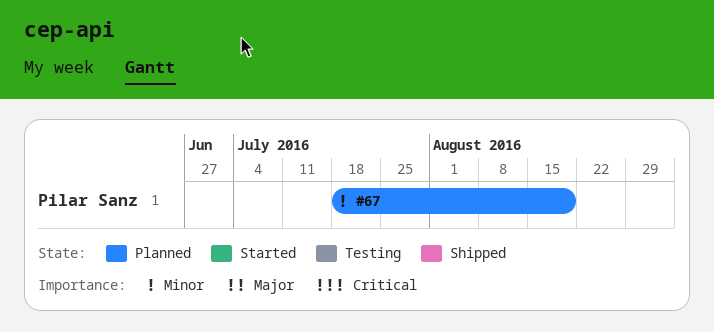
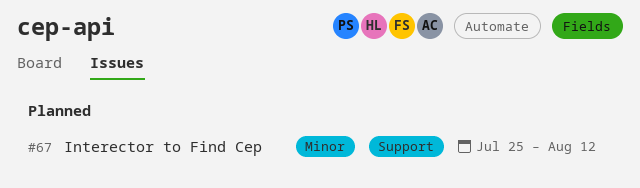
#67, start: Jul 18 -> Jul 25
#67, due: Aug 19 -> Aug 12

